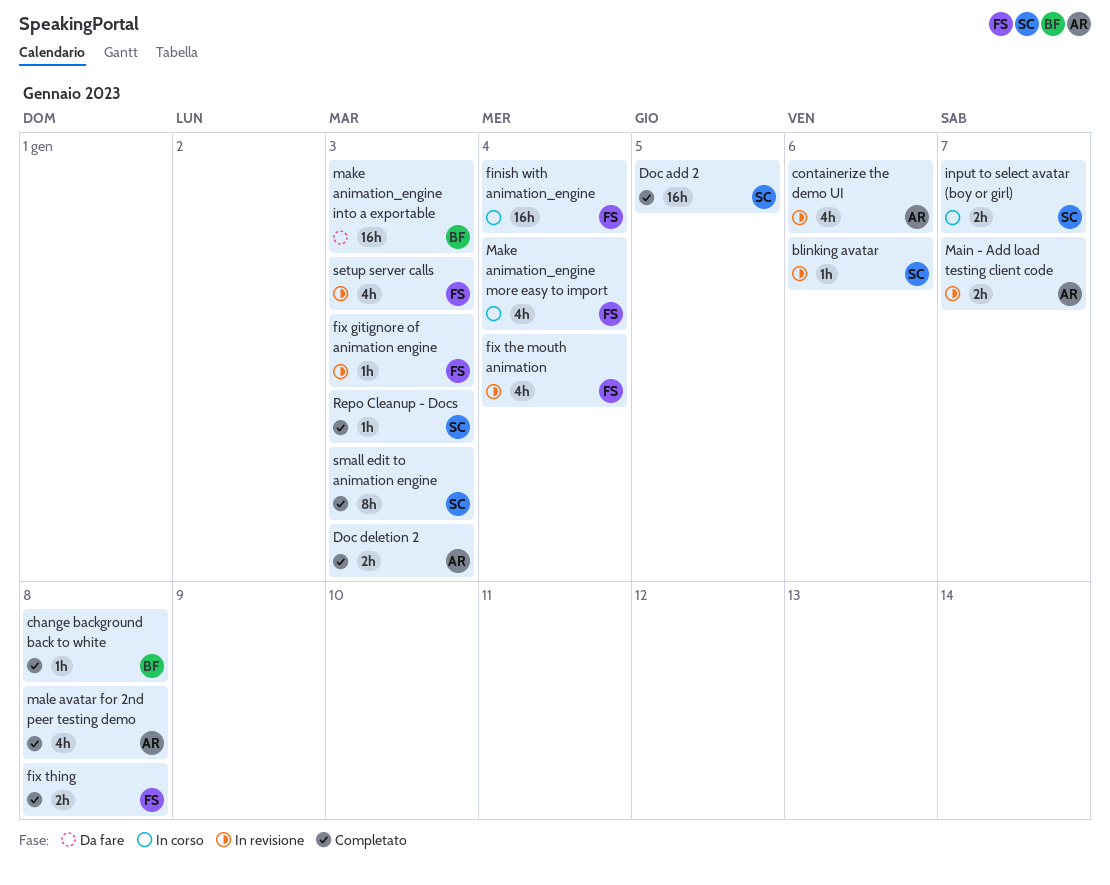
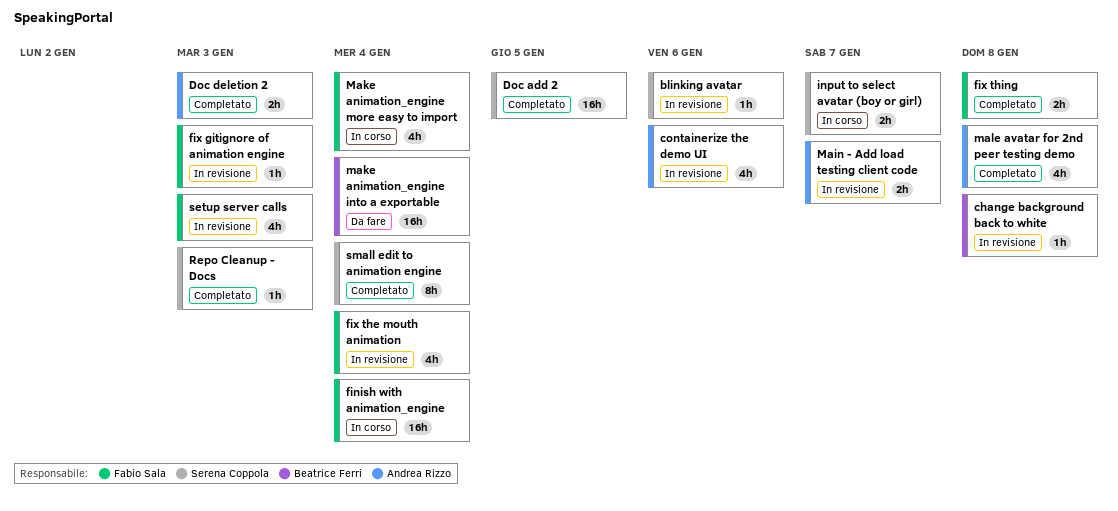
change background back to white, status: Completato -> In revisione
make animation_engine into a exportable, due: Jan 3 -> Jan 4
small edit to animation engine, due: Jan 3 -> Jan 4

